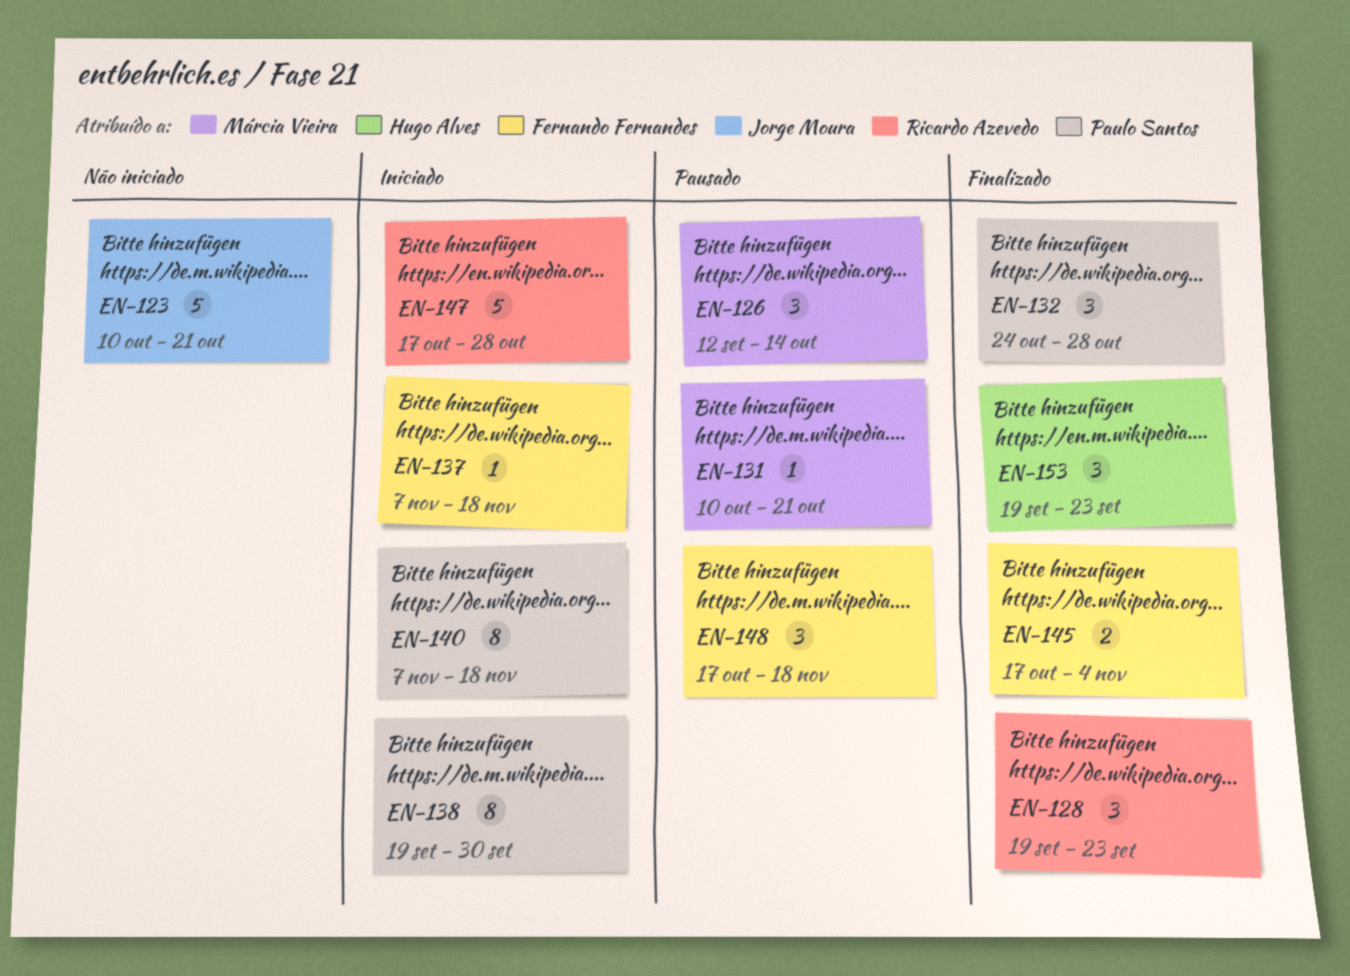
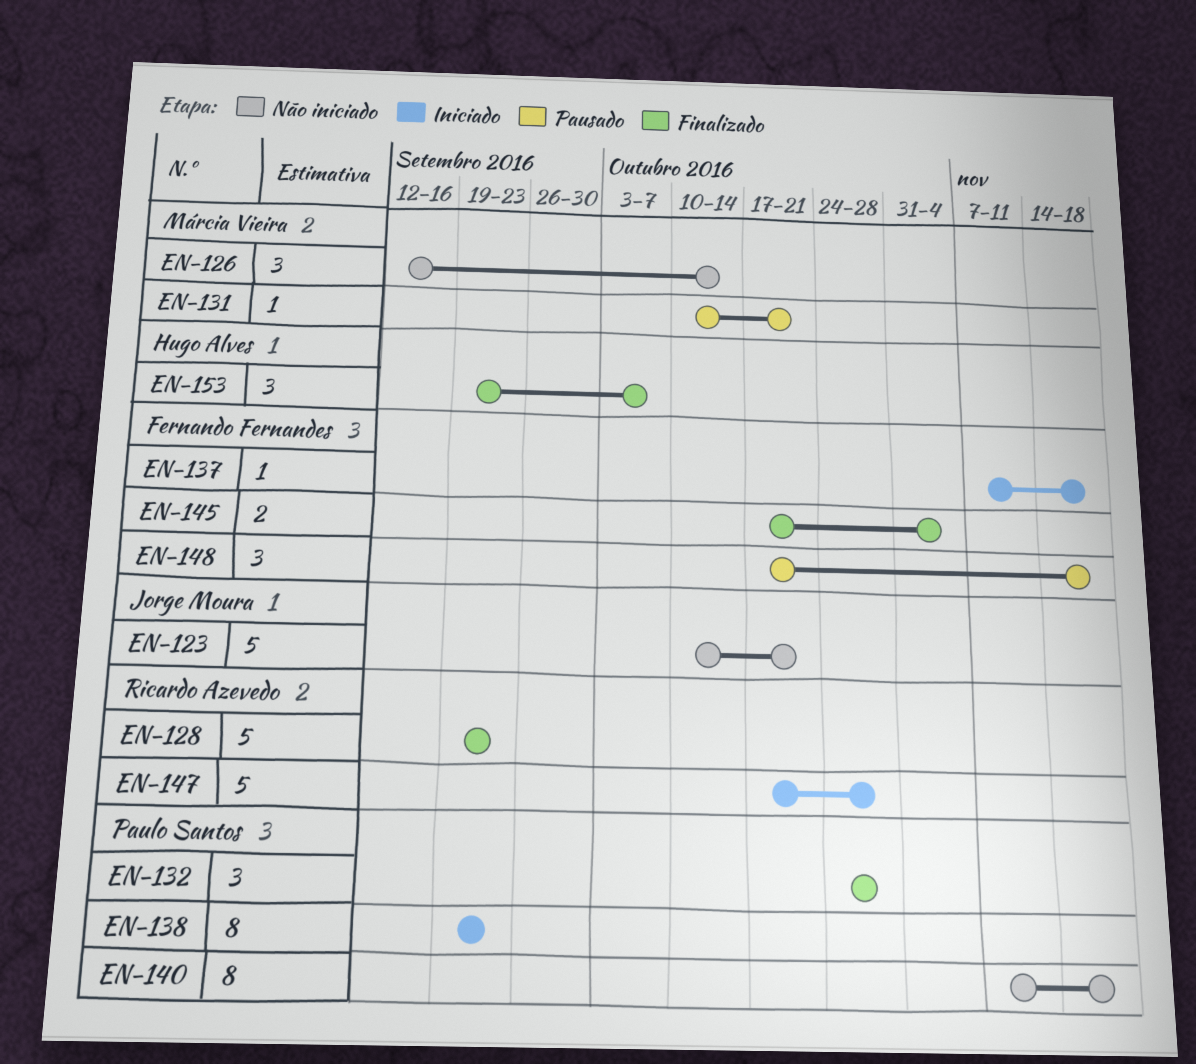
EN-126, status: Pausado -> Não iniciado
EN-128, estimate: 3 -> 5
EN-138, due: Sep 30 -> Sep 23
EN-140, status: Iniciado -> Não iniciado
EN-153, due: Sep 23 -> Oct 7

